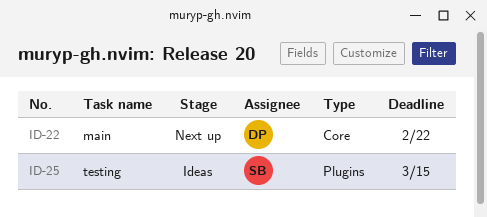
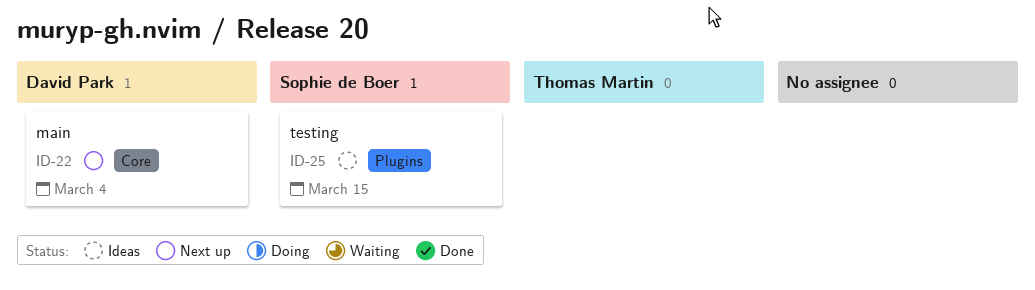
ID-22, due: Feb 22 -> Mar 4

